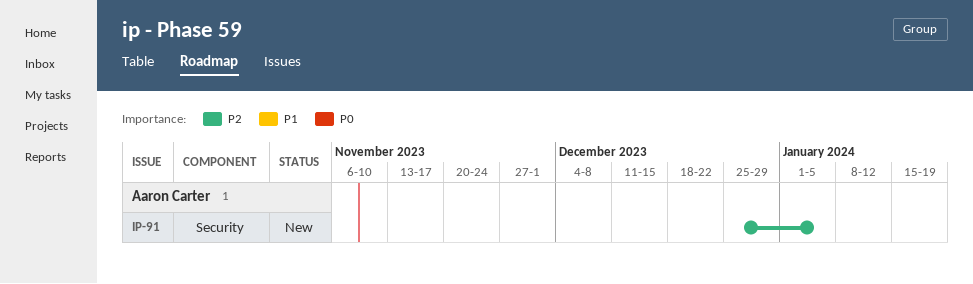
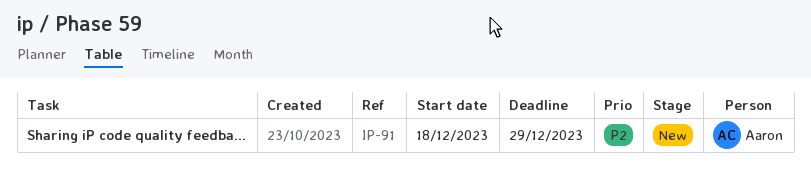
IP-91, start: Dec 25 -> Dec 18
IP-91, due: Jan 5 -> Dec 29

